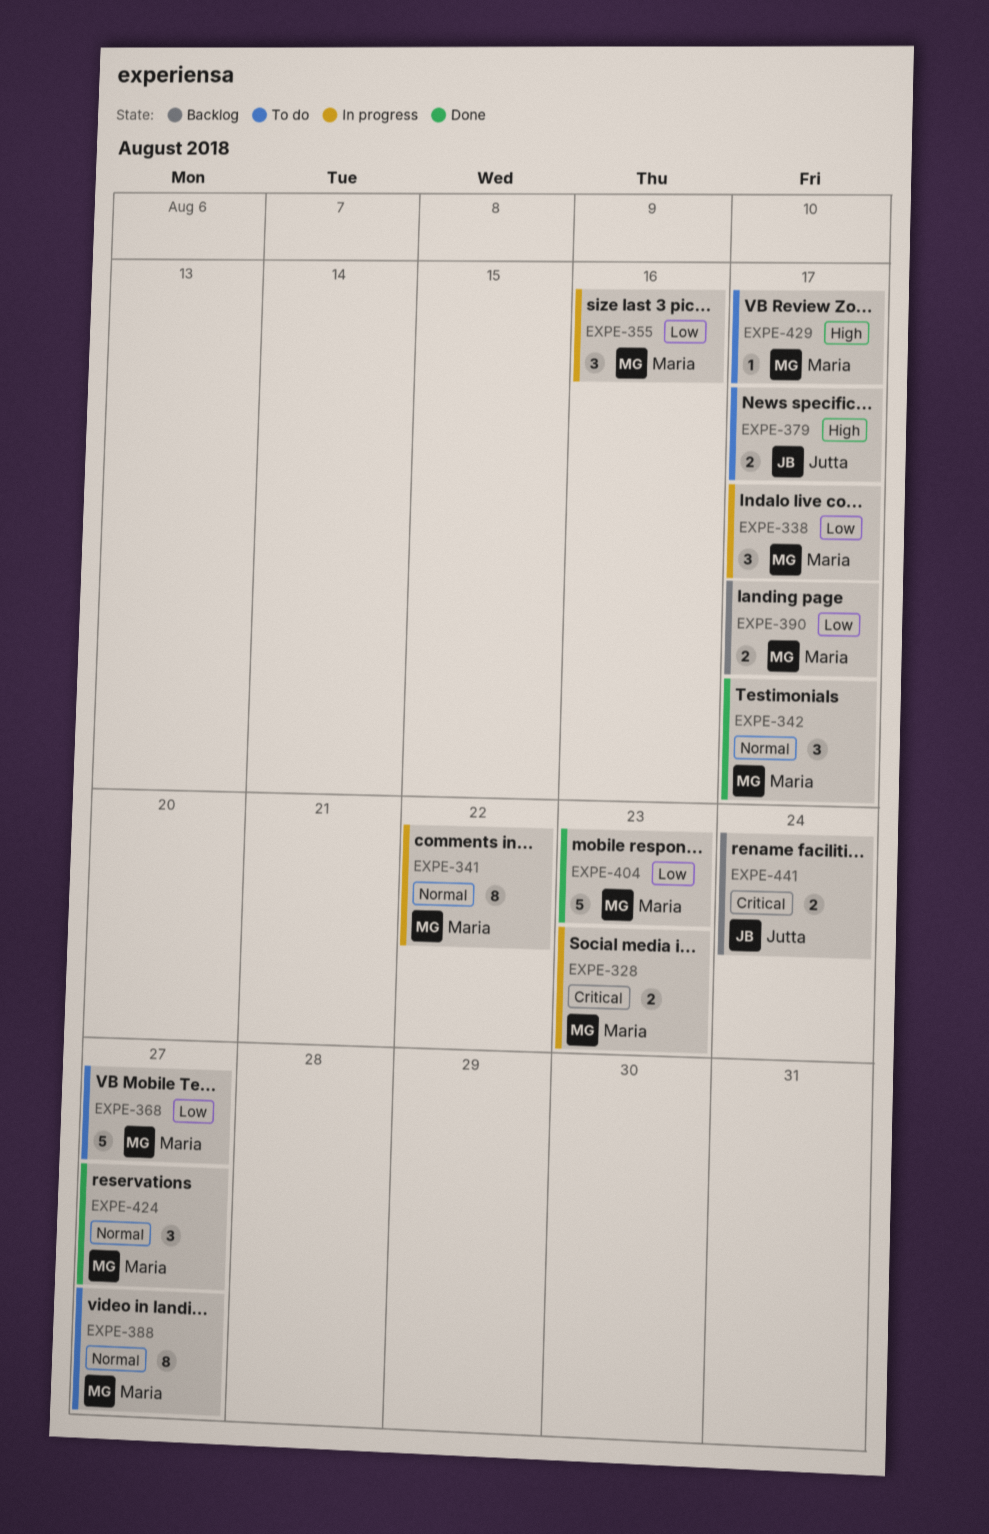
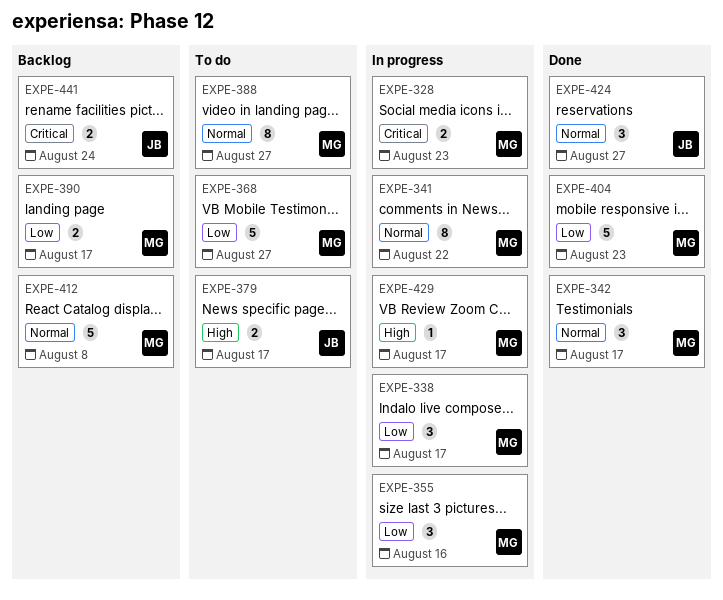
EXPE-412: none -> present
EXPE-424, owner: Maria -> Jutta
EXPE-429, status: To do -> In progress

